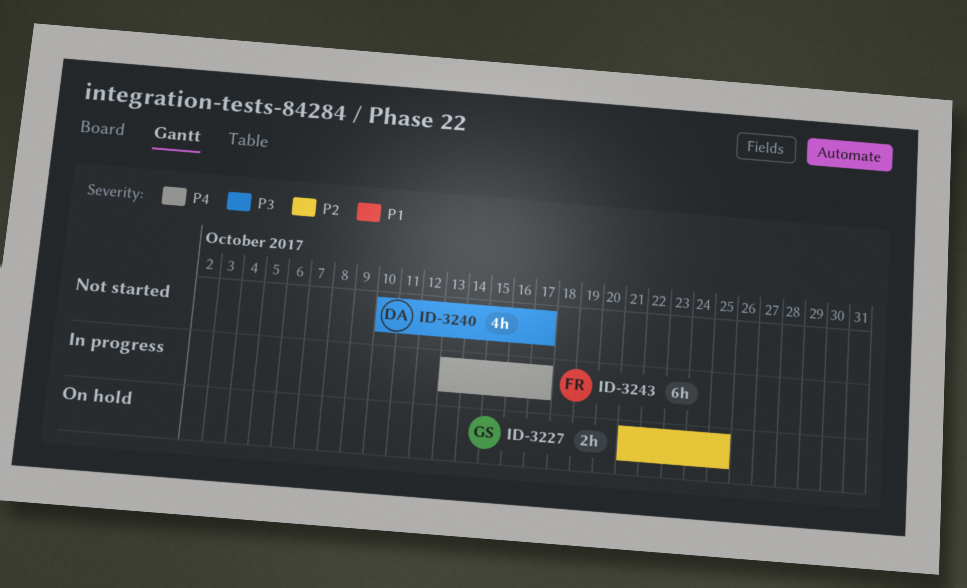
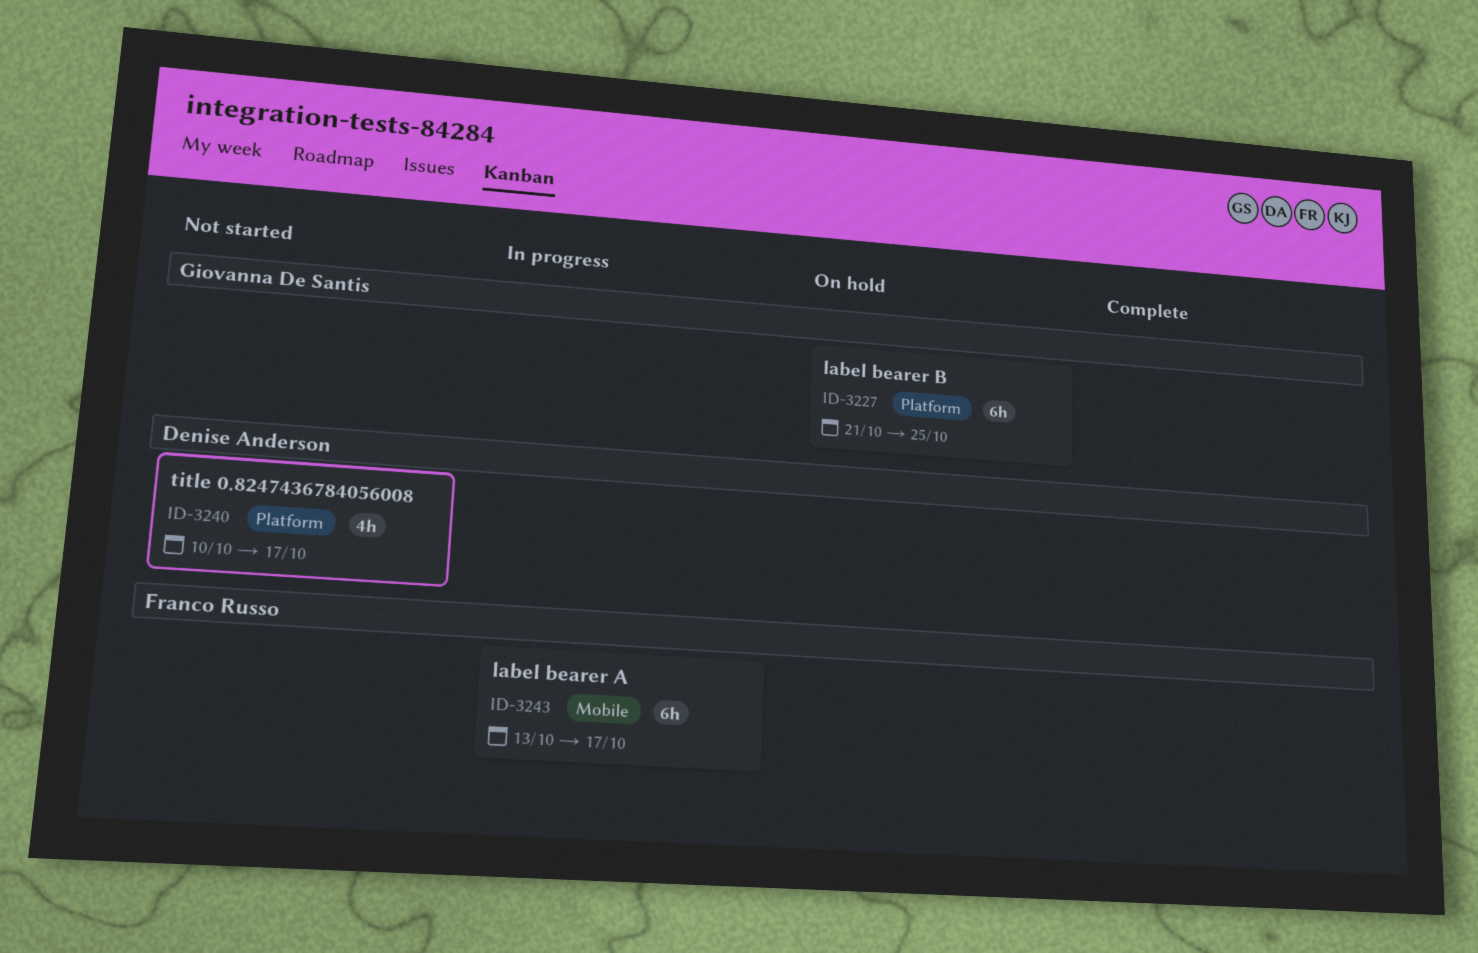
ID-3227, estimate: 2h -> 6h

